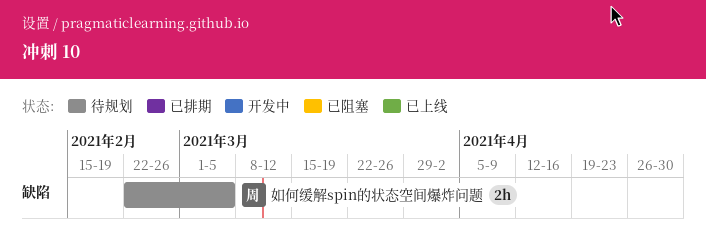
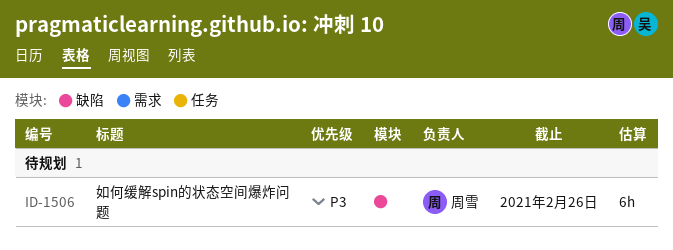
如何缓解spin的状态空间爆炸问题, estimate: 2h -> 6h
如何缓解spin的状态空间爆炸问题, due: Mar 5 -> Feb 26

